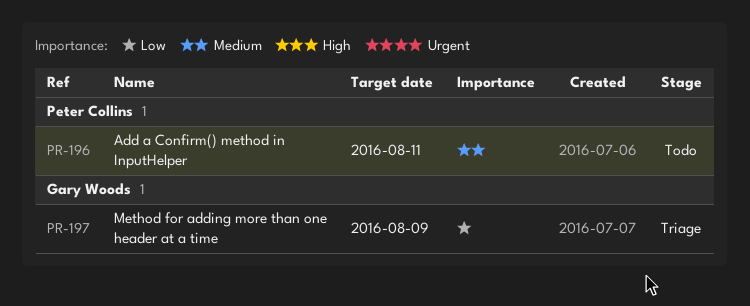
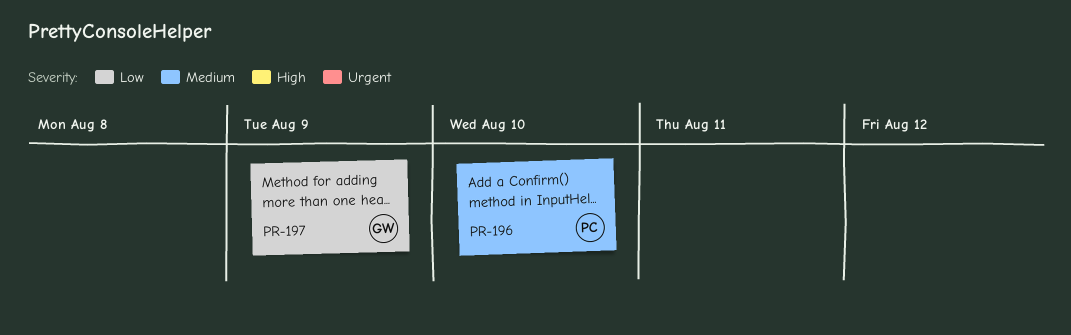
PR-196, due: Aug 11 -> Aug 10

